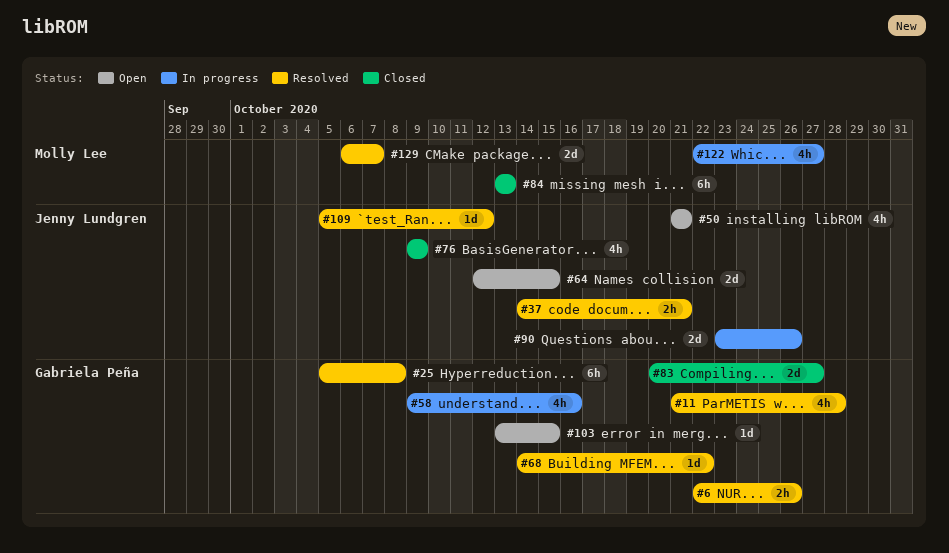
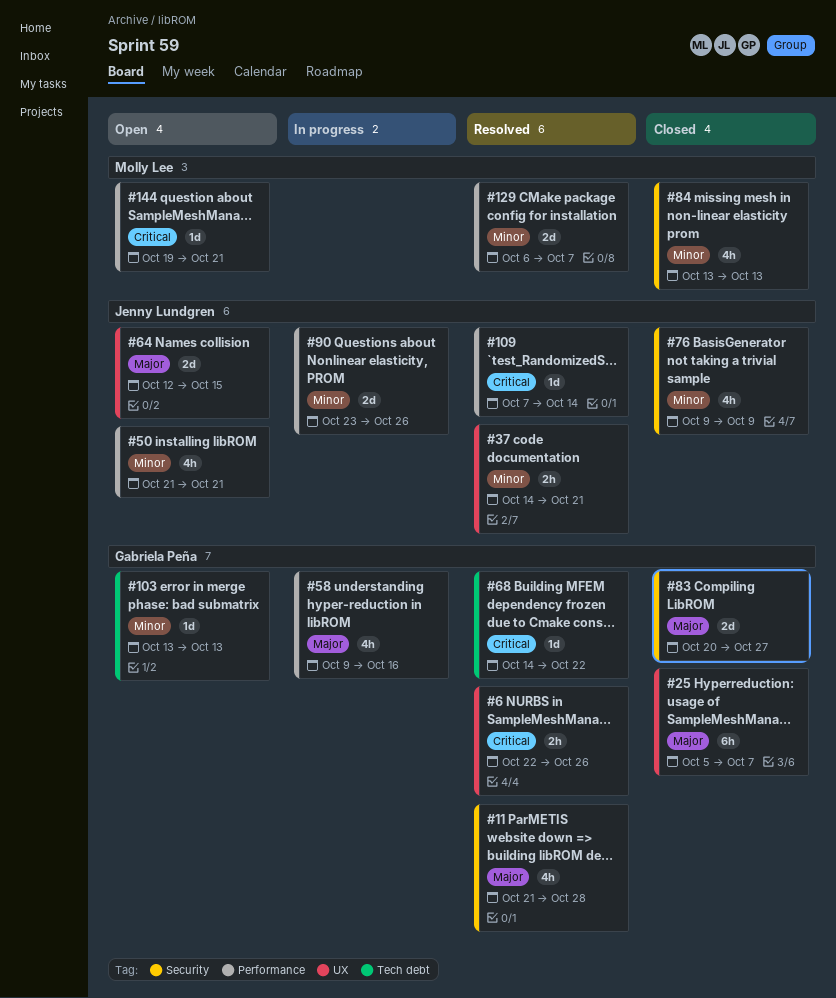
#25, status: Resolved -> Closed
#25, due: Oct 8 -> Oct 7
#84, estimate: 6h -> 4h
#103, due: Oct 15 -> Oct 13
#109, start: Oct 5 -> Oct 7
#109, due: Oct 12 -> Oct 14
#122: present -> none
#144: none -> present

